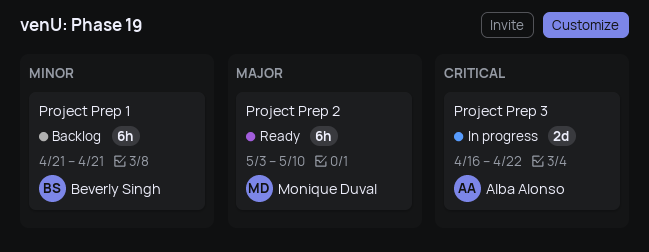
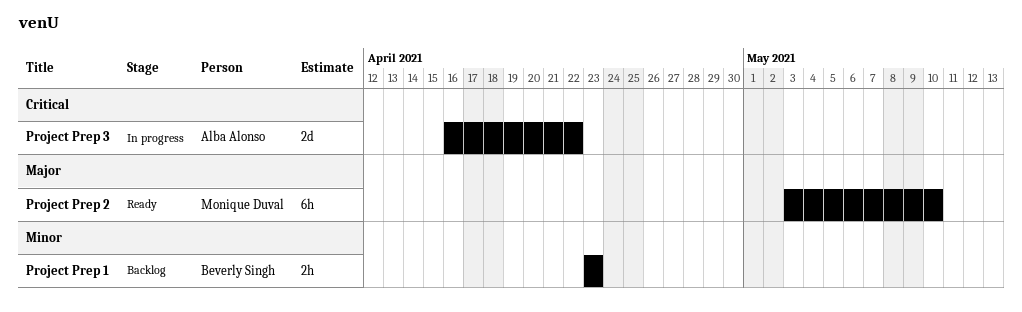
Project Prep 1, estimate: 6h -> 2h
Project Prep 1, start: Apr 21 -> Apr 23
Project Prep 1, due: Apr 21 -> Apr 23

